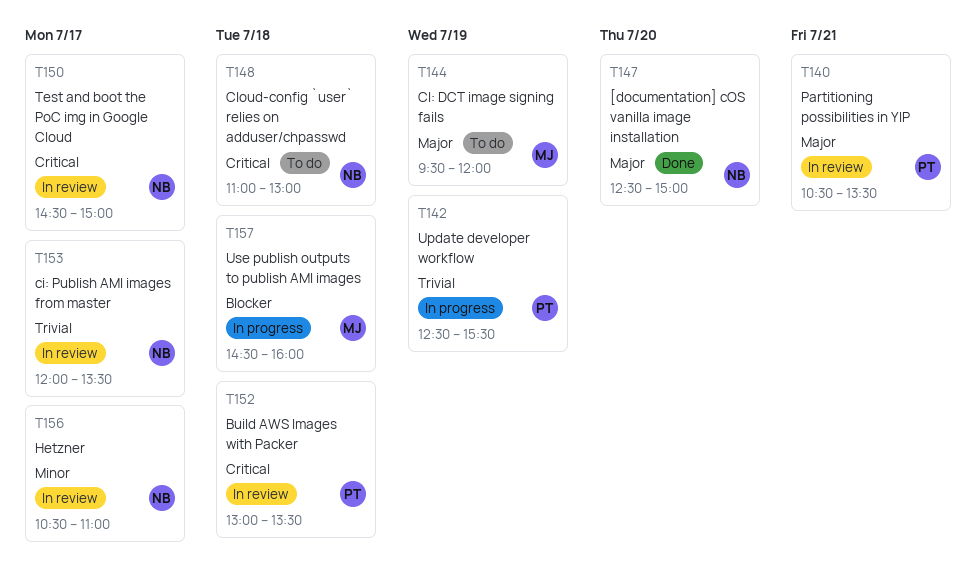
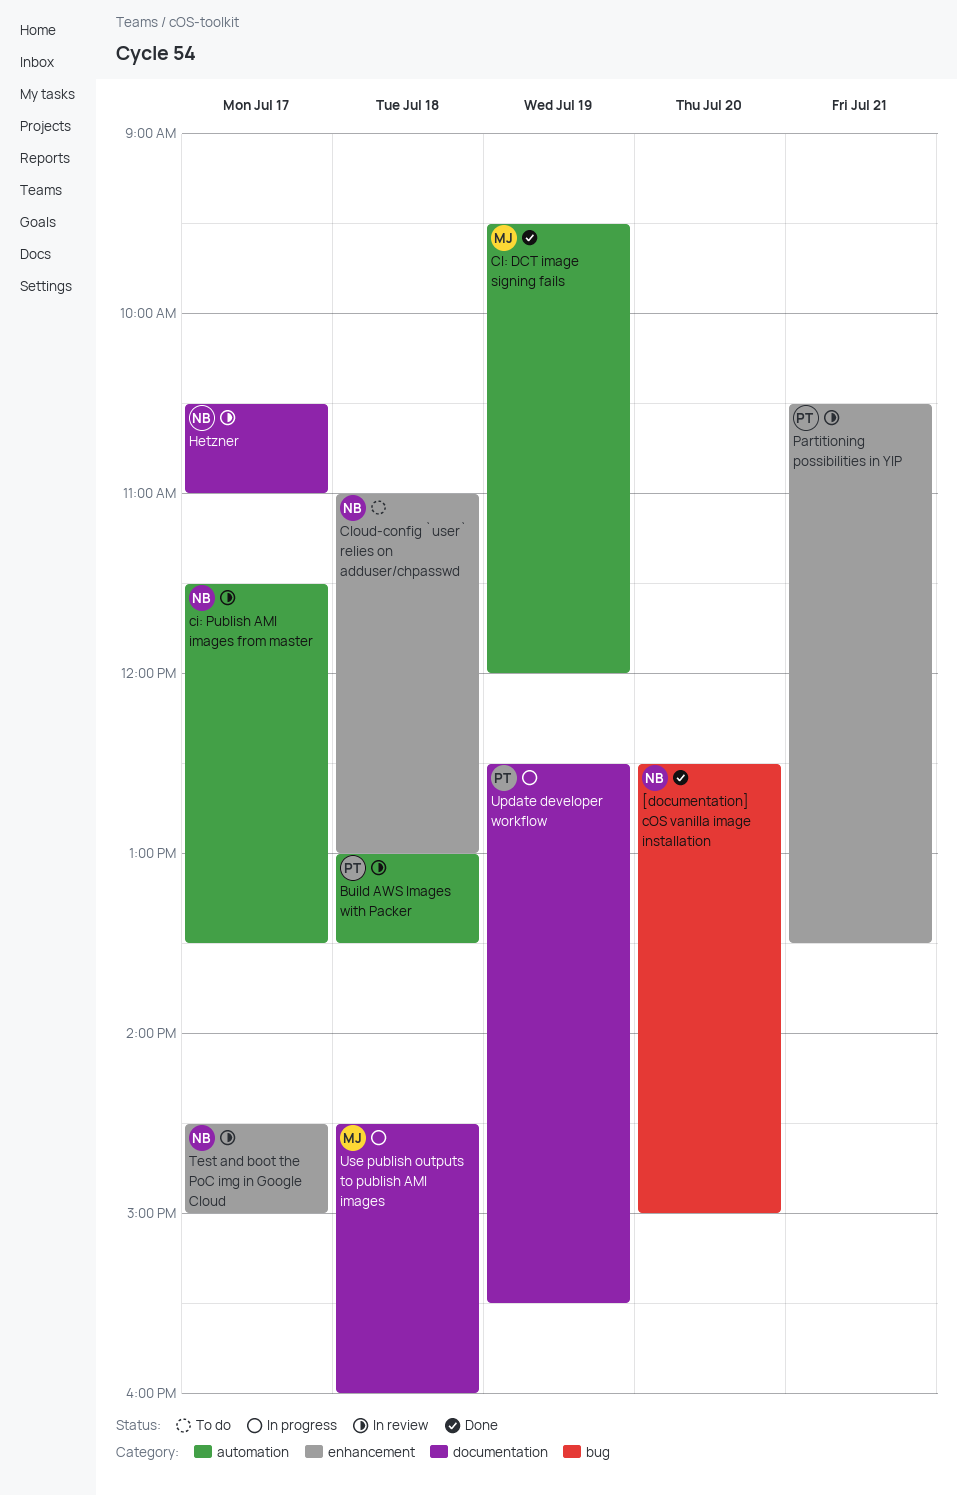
CI: DCT image signing fails, status: To do -> Done
ci: Publish AMI images from master, begins: 12:00 -> 11:30

